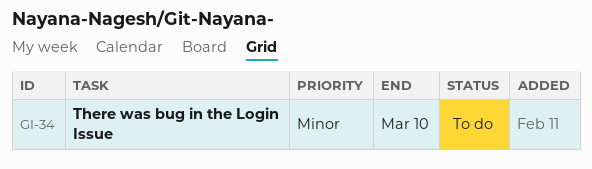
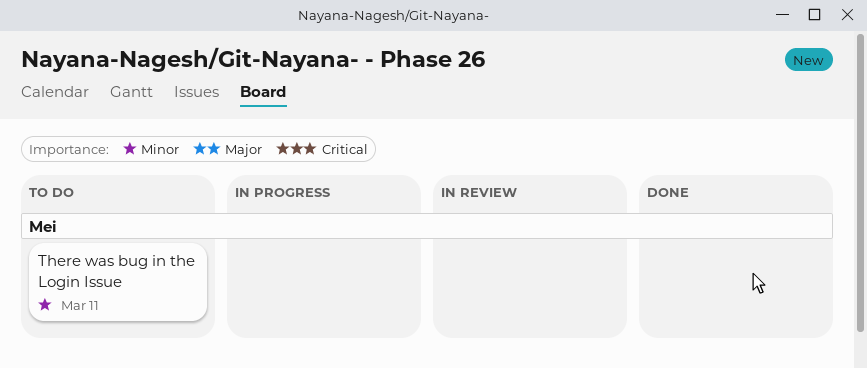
There was bug in the Login Issue, due: Mar 10 -> Mar 11

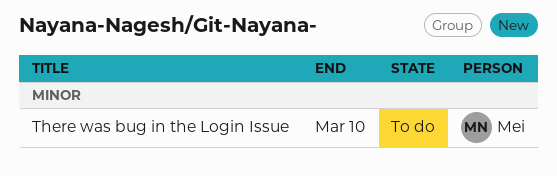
There was bug in the Login Issue, due: Mar 11 -> Mar 10

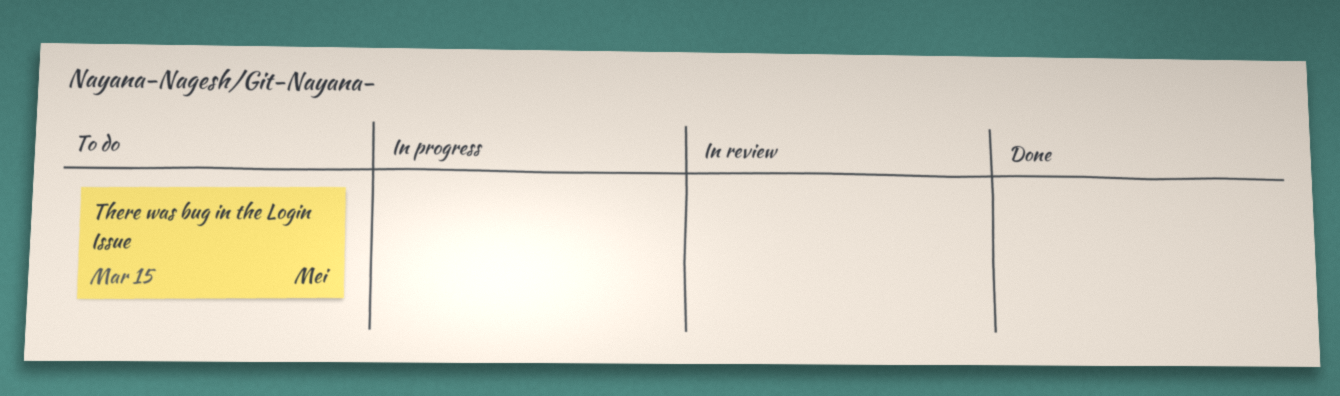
There was bug in the Login Issue, due: Mar 10 -> Mar 15

